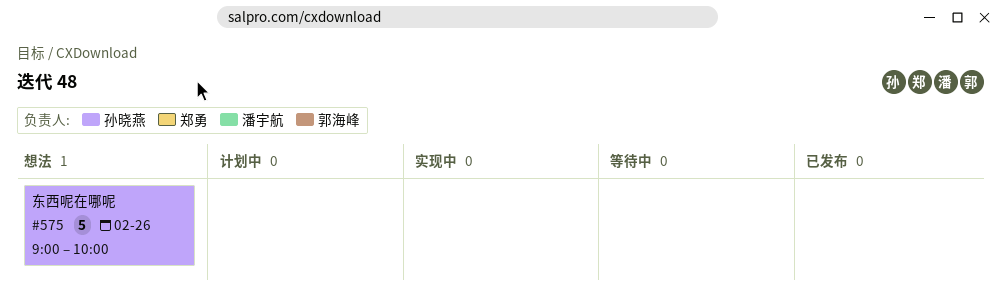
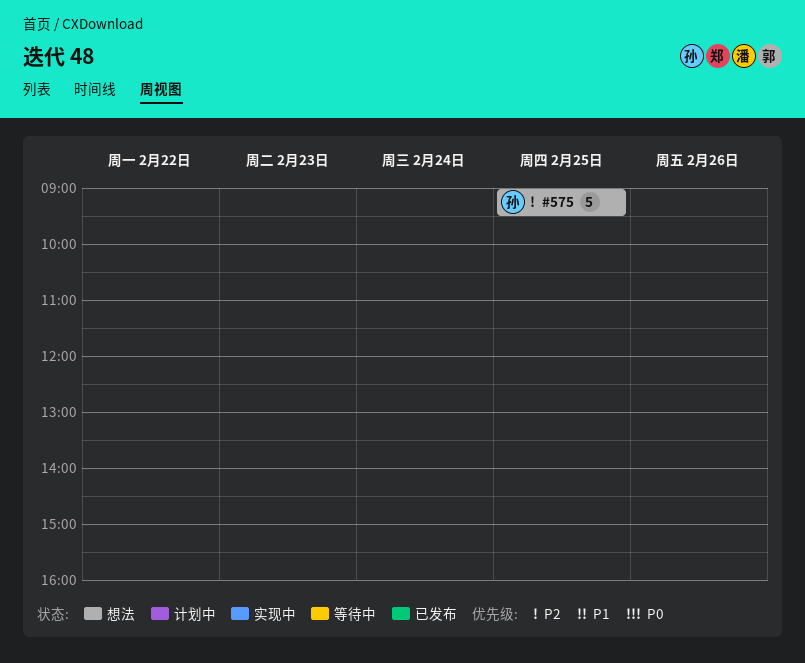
#575, day: Feb 26 -> Feb 25
#575, ends: 10:00 -> 09:30

